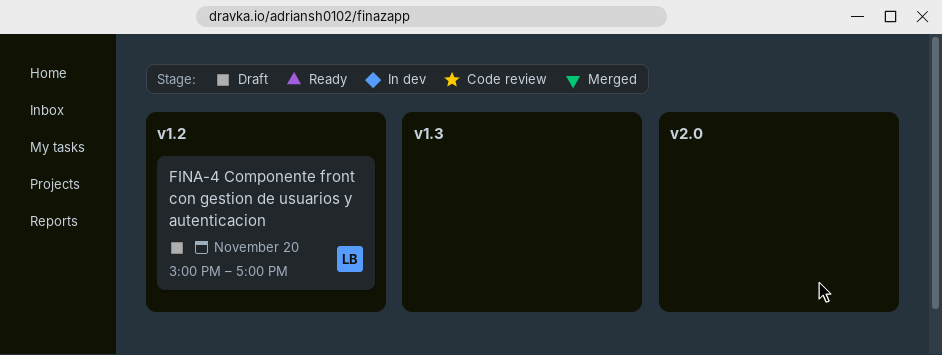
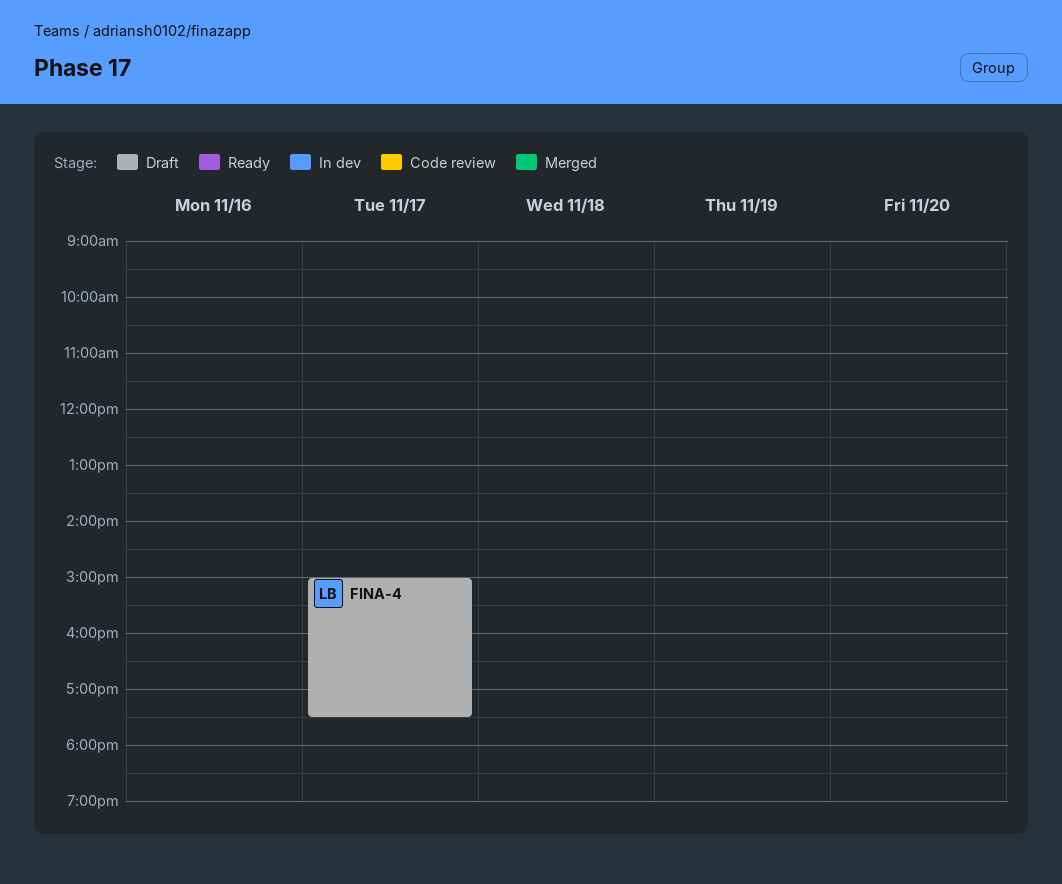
FINA-4, day: Nov 20 -> Nov 17
FINA-4, ends: 17:00 -> 17:30

